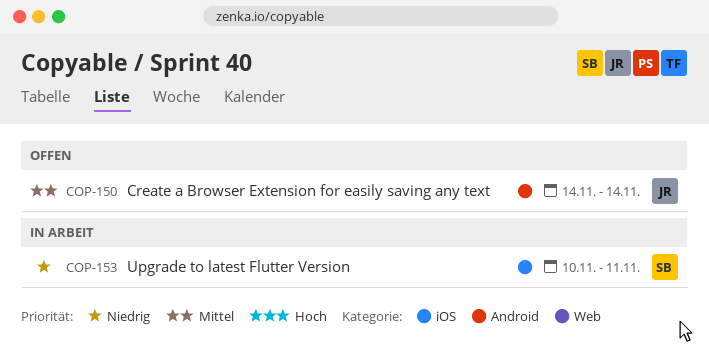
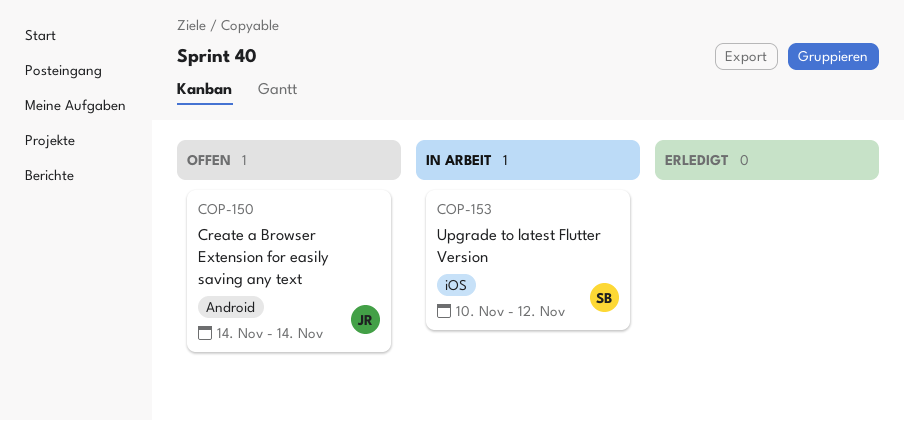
COP-153, due: Nov 11 -> Nov 12

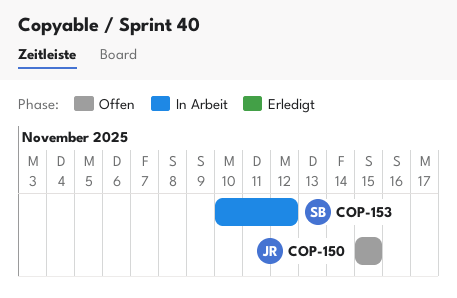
COP-150, start: Nov 14 -> Nov 15
COP-150, due: Nov 14 -> Nov 15

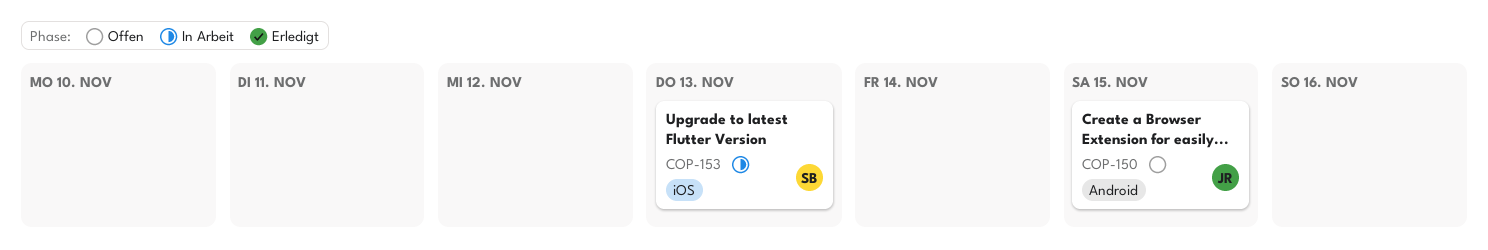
COP-153, due: Nov 12 -> Nov 13

